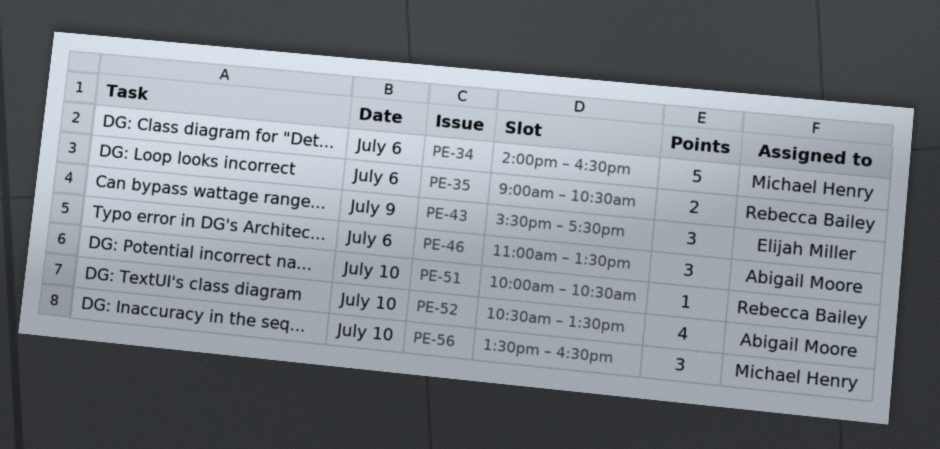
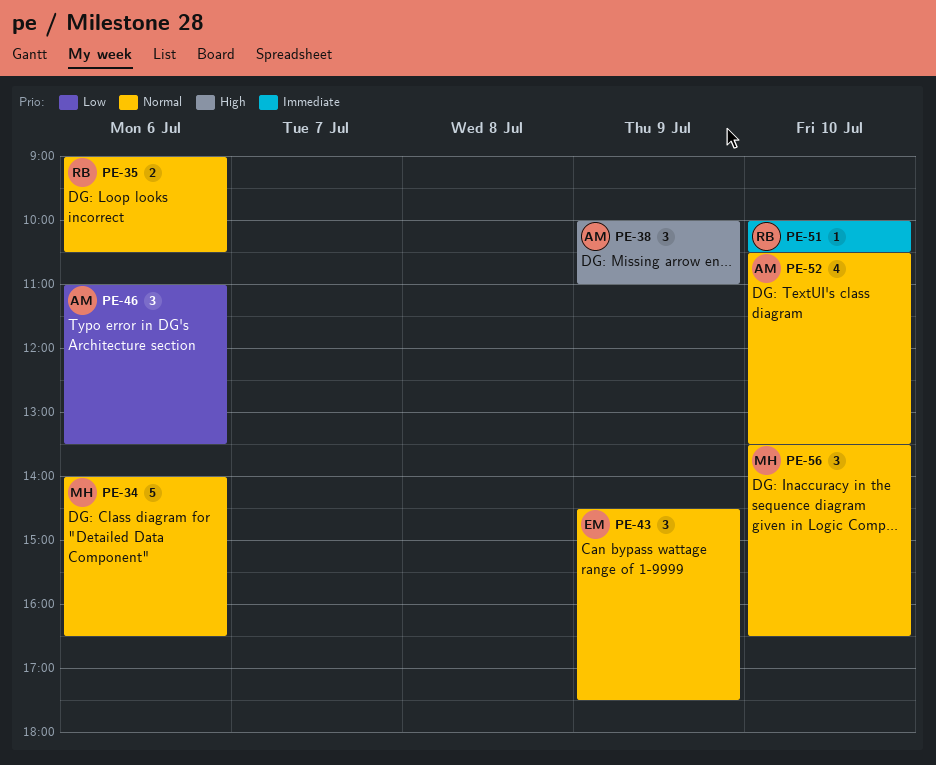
PE-38: none -> present
PE-43, begins: 15:30 -> 14:30

